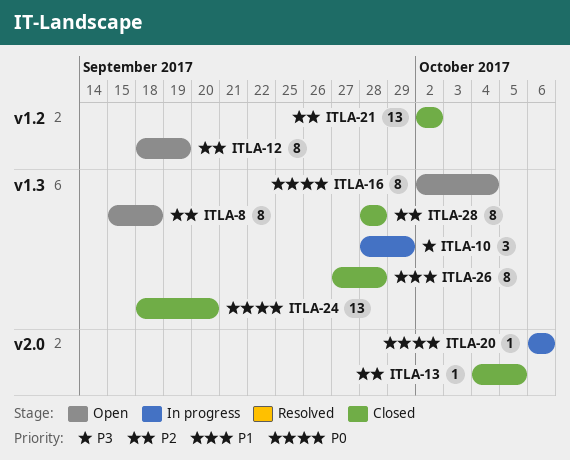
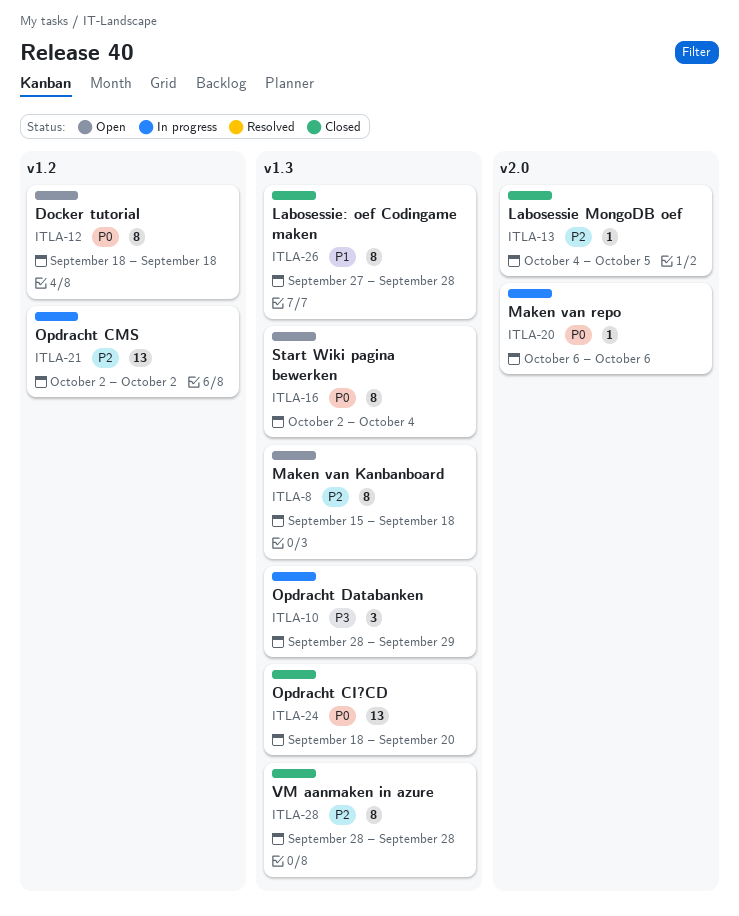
ITLA-12, priority: P2 -> P0
ITLA-12, due: Sep 19 -> Sep 18
ITLA-21, status: Closed -> In progress

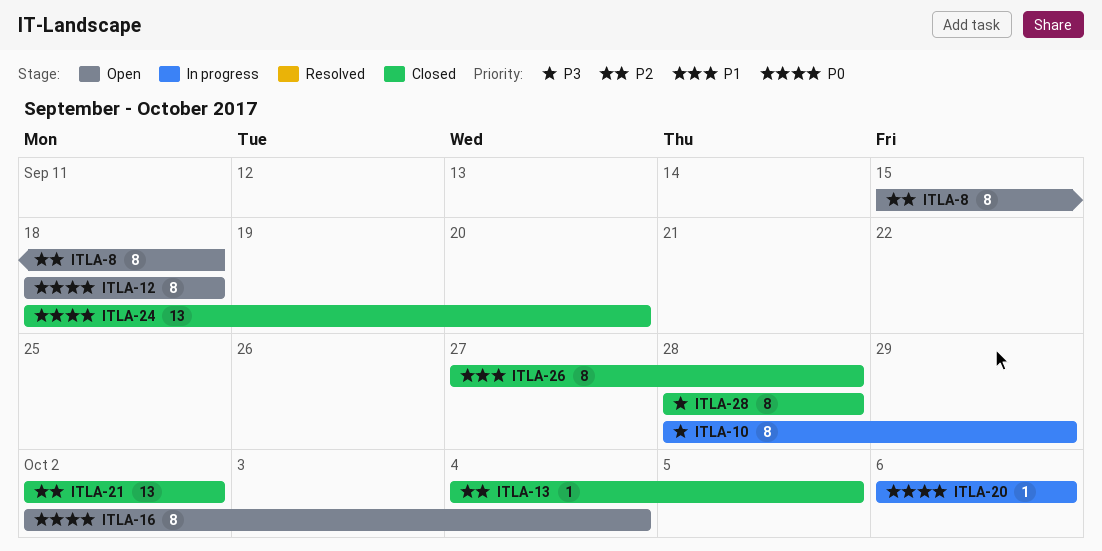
ITLA-10, estimate: 3 -> 8
ITLA-21, status: In progress -> Closed
ITLA-28, priority: P2 -> P3

